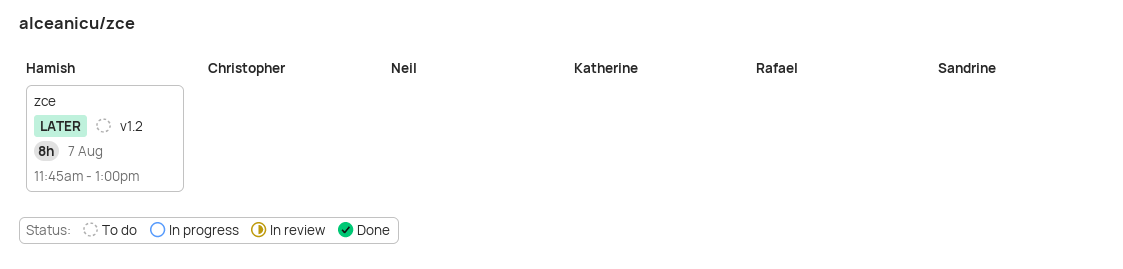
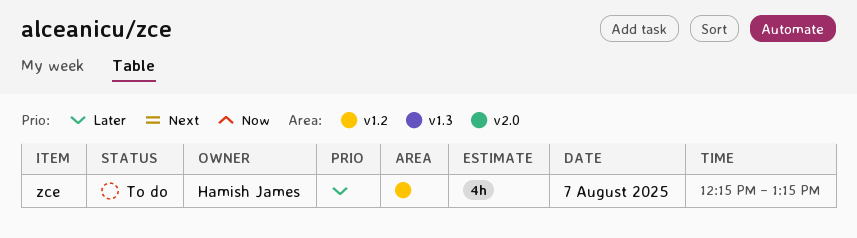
zce, estimate: 8h -> 4h
zce, begins: 11:45 -> 12:15
zce, ends: 13:00 -> 13:15

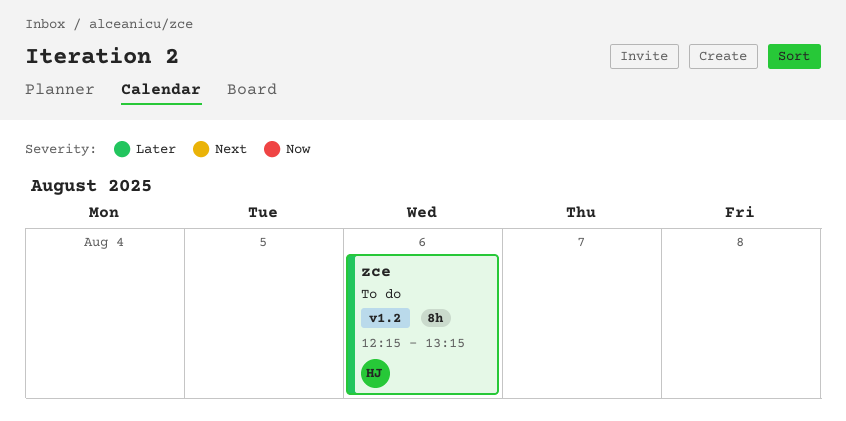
zce, estimate: 4h -> 8h
zce, day: Aug 7 -> Aug 6

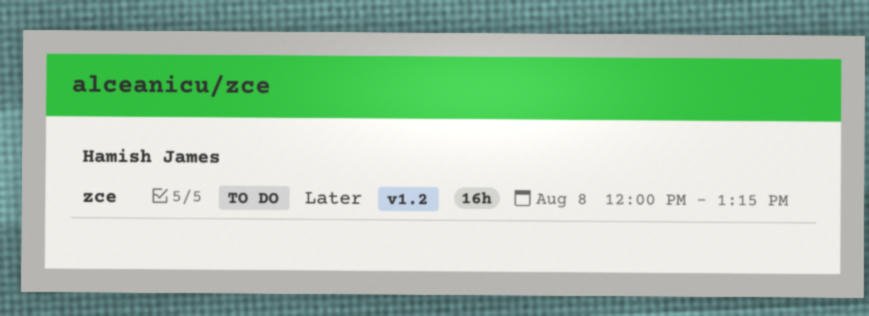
zce, estimate: 8h -> 16h
zce, day: Aug 6 -> Aug 8
zce, begins: 12:15 -> 12:00

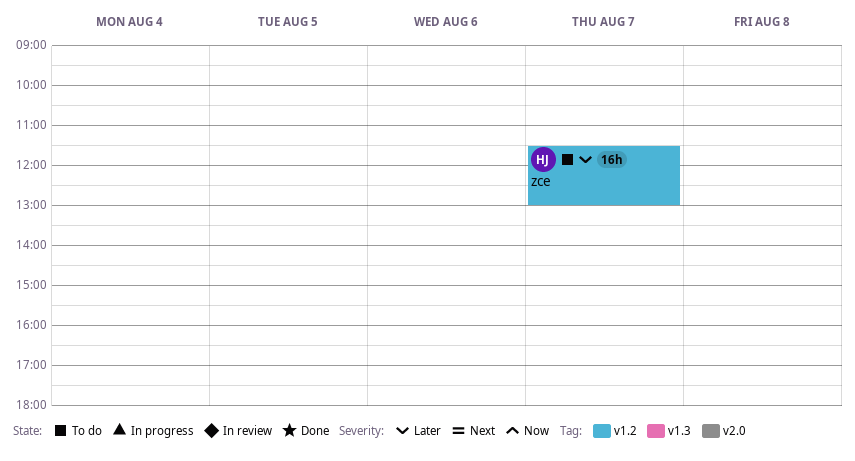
zce, day: Aug 8 -> Aug 7
zce, begins: 12:00 -> 11:30
zce, ends: 13:15 -> 13:00

